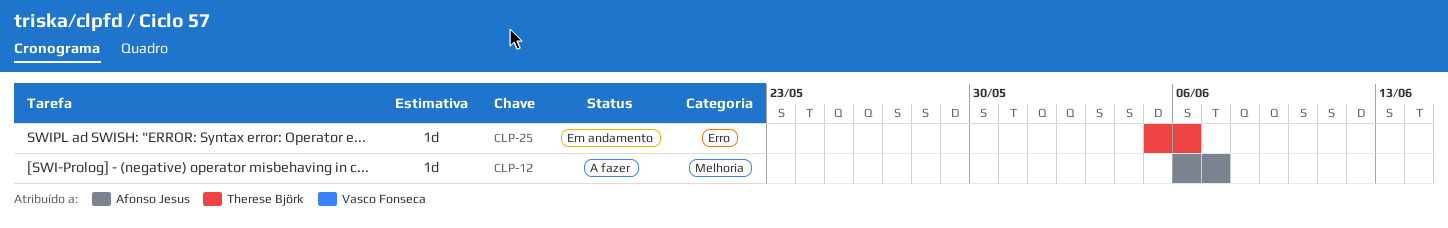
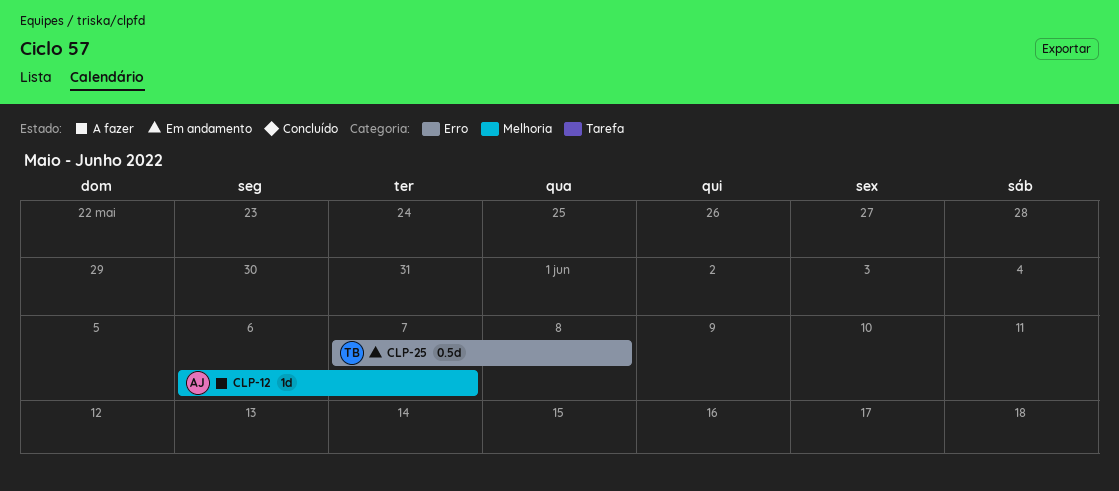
CLP-25, estimate: 1d -> 0.5d
CLP-25, start: Jun 5 -> Jun 7
CLP-25, due: Jun 6 -> Jun 8

